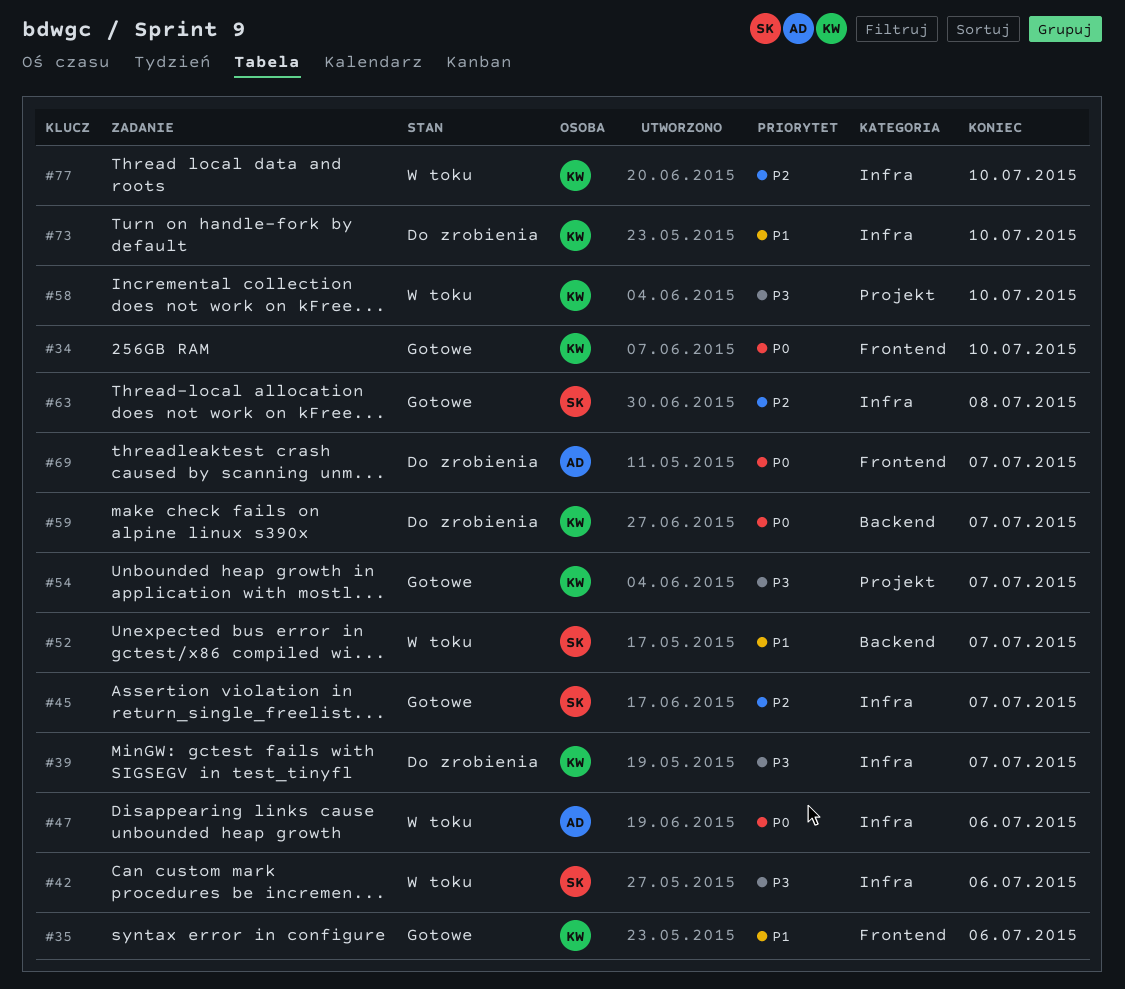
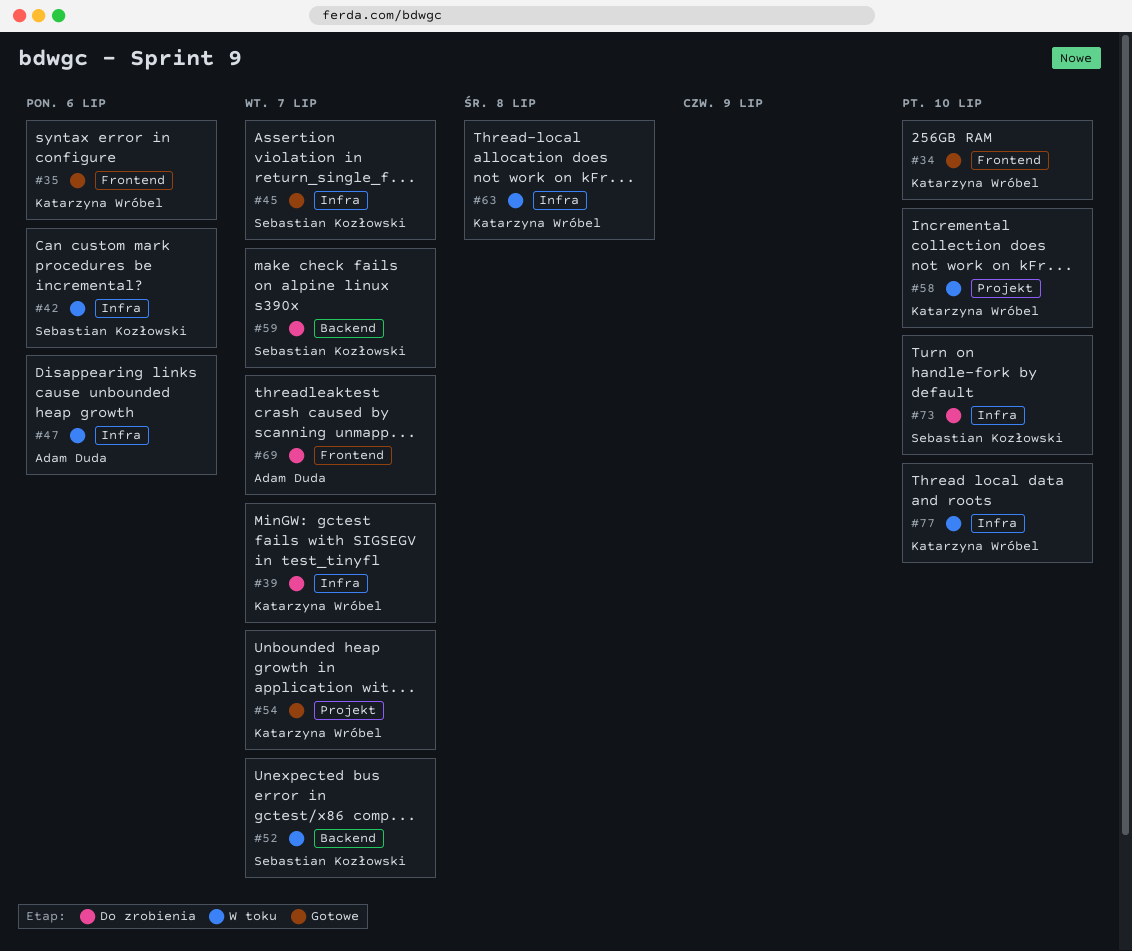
#59, owner: Katarzyna Wróbel -> Sebastian Kozłowski
#63, status: Gotowe -> W toku
#63, owner: Sebastian Kozłowski -> Katarzyna Wróbel
#73, owner: Katarzyna Wróbel -> Sebastian Kozłowski

